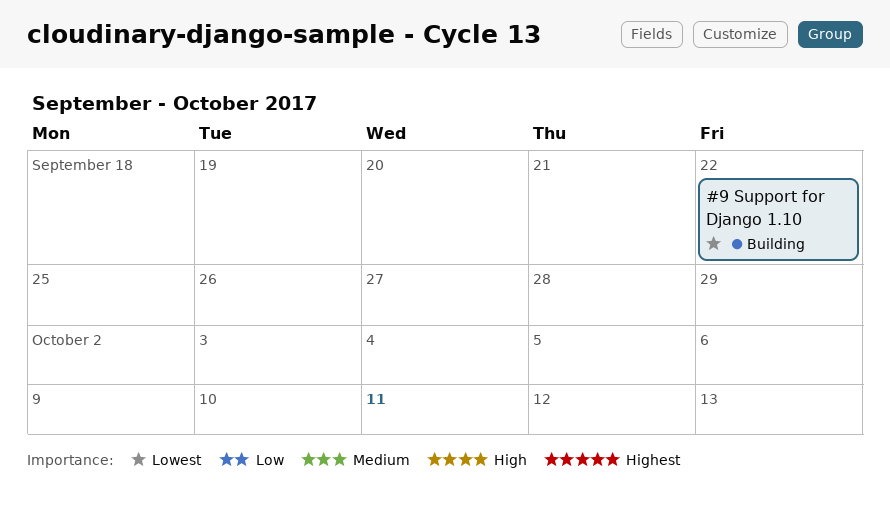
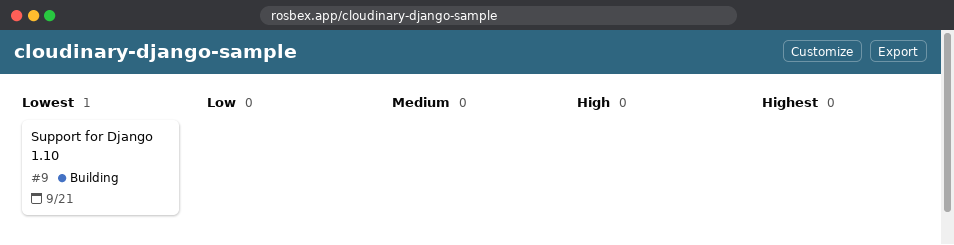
#9, due: Sep 22 -> Sep 21

